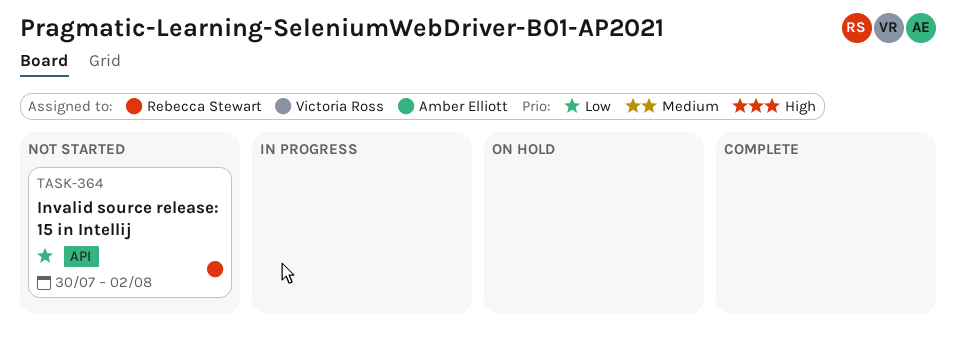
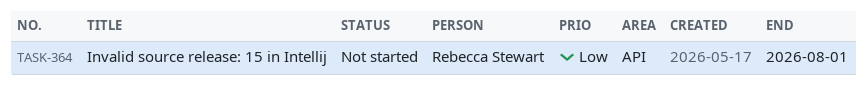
TASK-364, due: Aug 2 -> Aug 1

